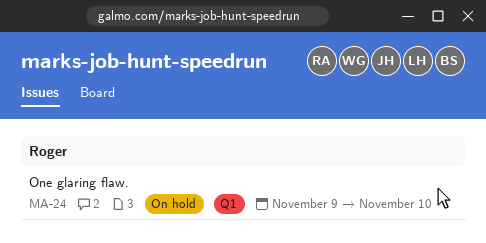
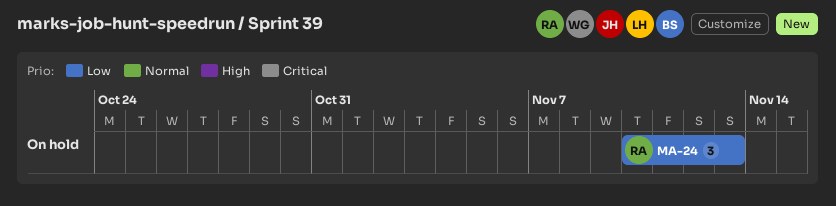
MA-24, start: Nov 9 -> Nov 10
MA-24, due: Nov 10 -> Nov 13

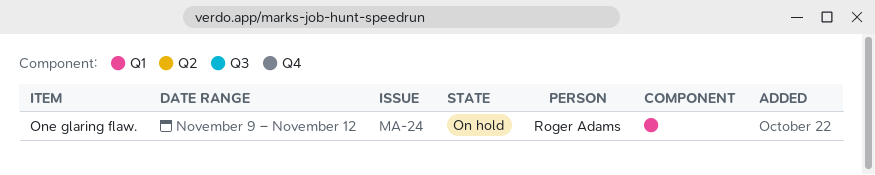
MA-24, start: Nov 10 -> Nov 9
MA-24, due: Nov 13 -> Nov 12

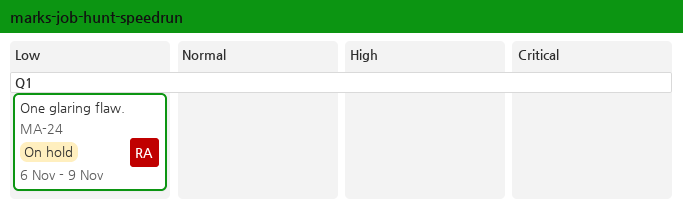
MA-24, start: Nov 9 -> Nov 6
MA-24, due: Nov 12 -> Nov 9

